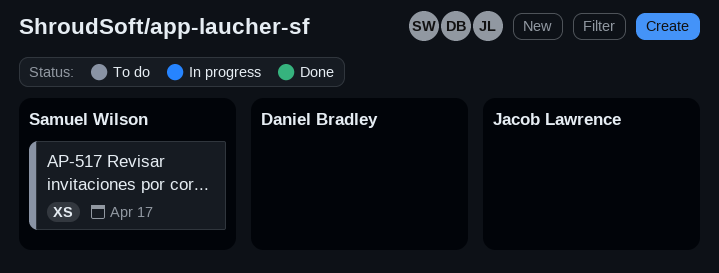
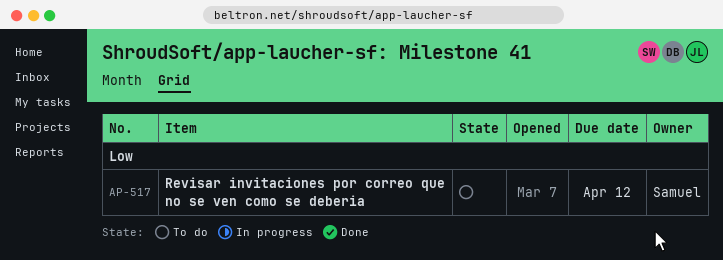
AP-517, due: Apr 17 -> Apr 12

